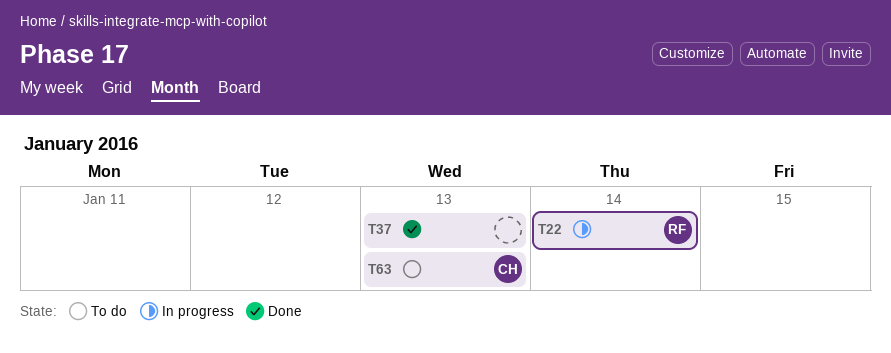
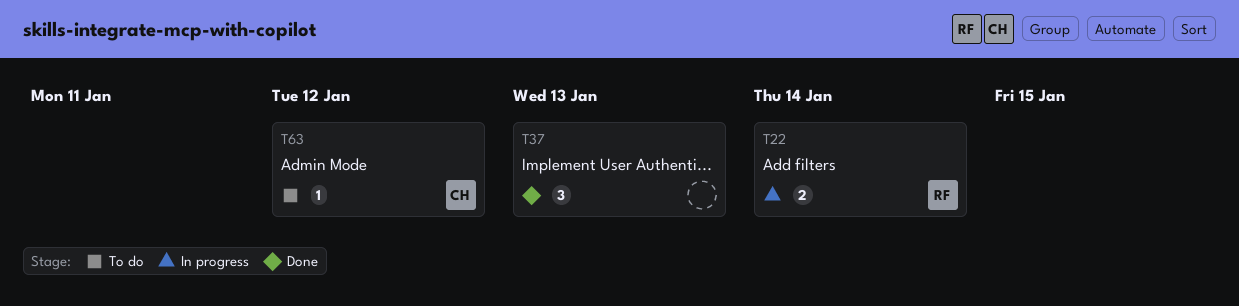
T63, due: Jan 13 -> Jan 12

